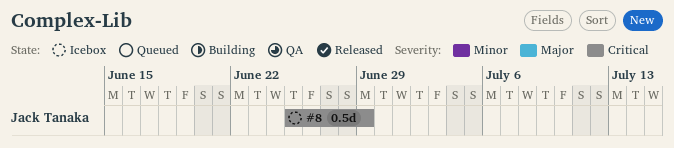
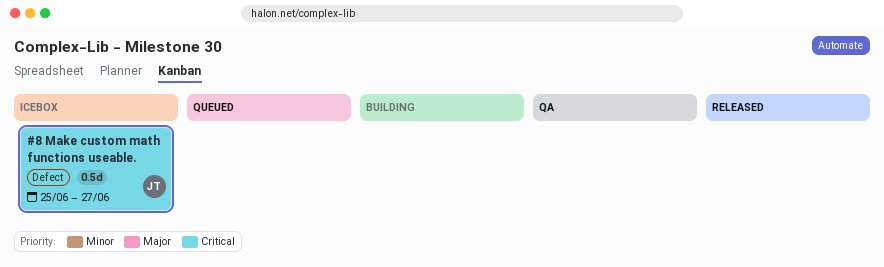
#8, due: Jun 29 -> Jun 27

